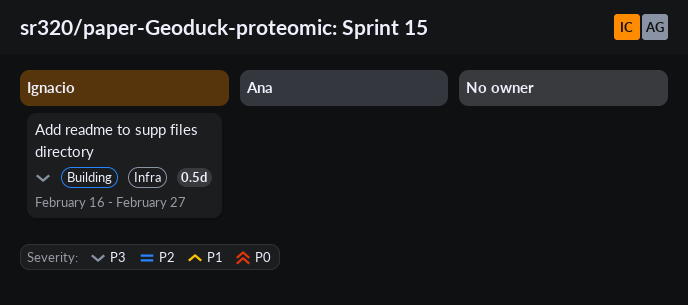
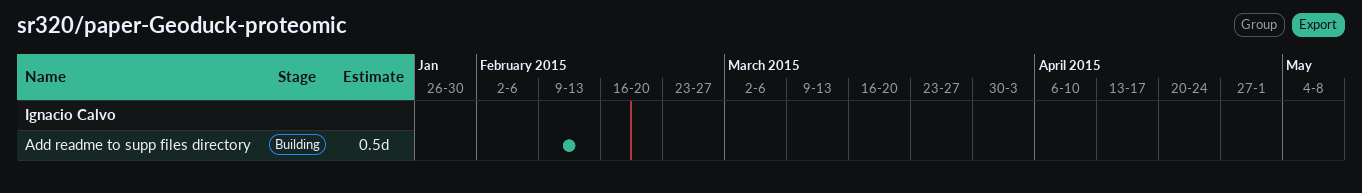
Add readme to supp files directory, start: Feb 16 -> Feb 9
Add readme to supp files directory, due: Feb 27 -> Feb 13

